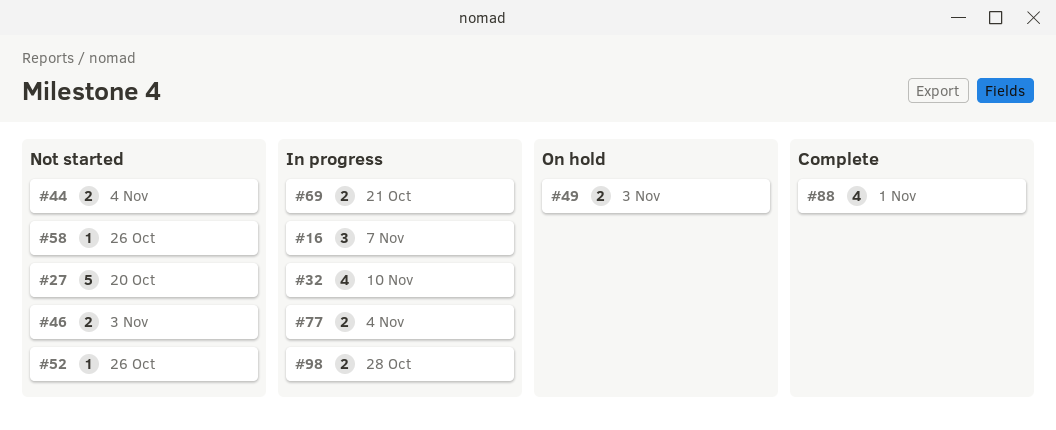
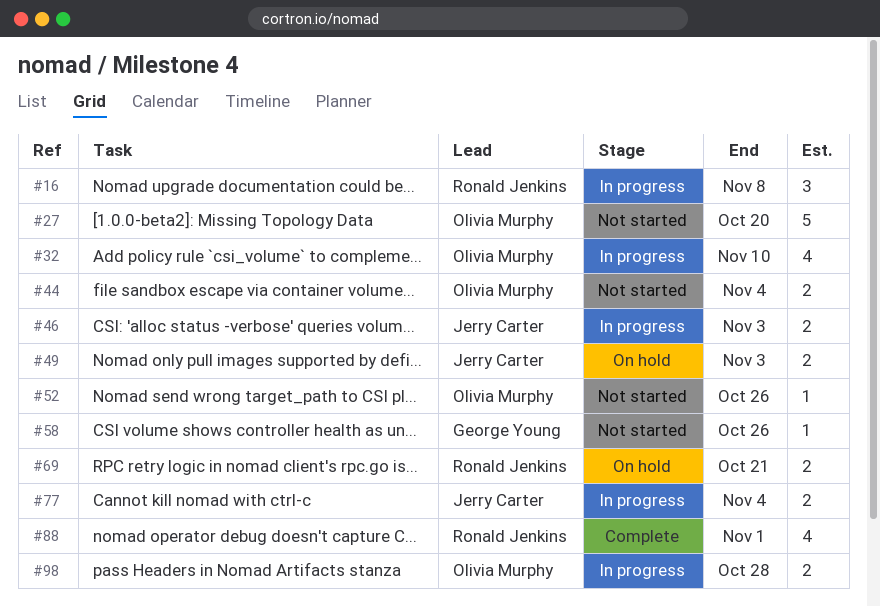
#16, due: Nov 7 -> Nov 8
#46, status: Not started -> In progress
#69, status: In progress -> On hold

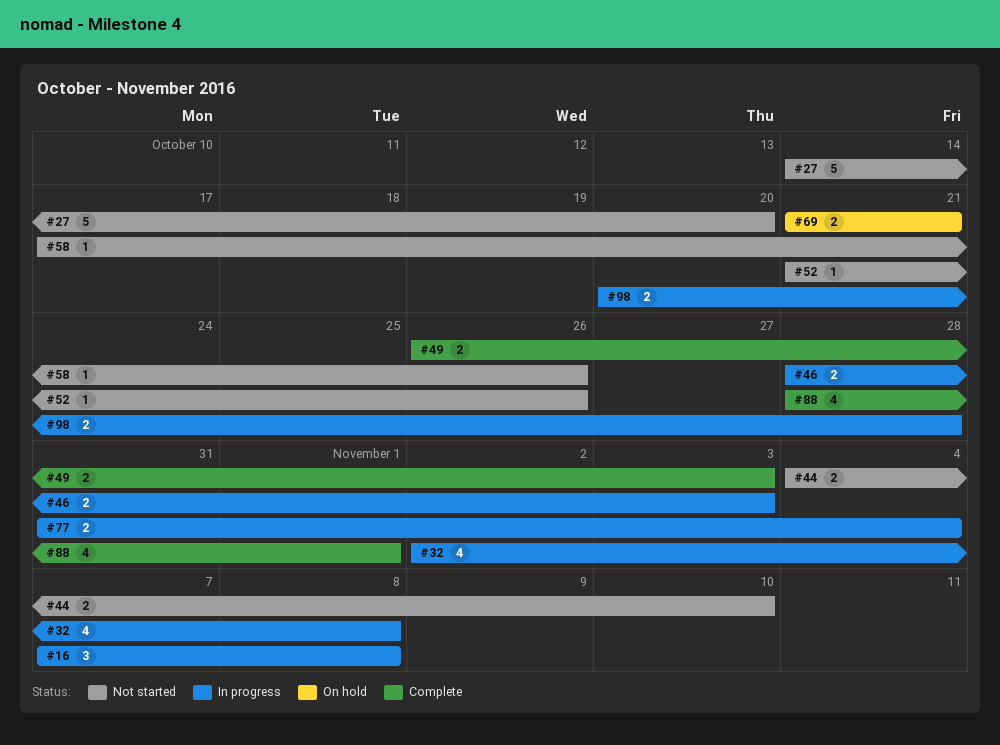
#32, due: Nov 10 -> Nov 8
#44, due: Nov 4 -> Nov 10
#49, status: On hold -> Complete

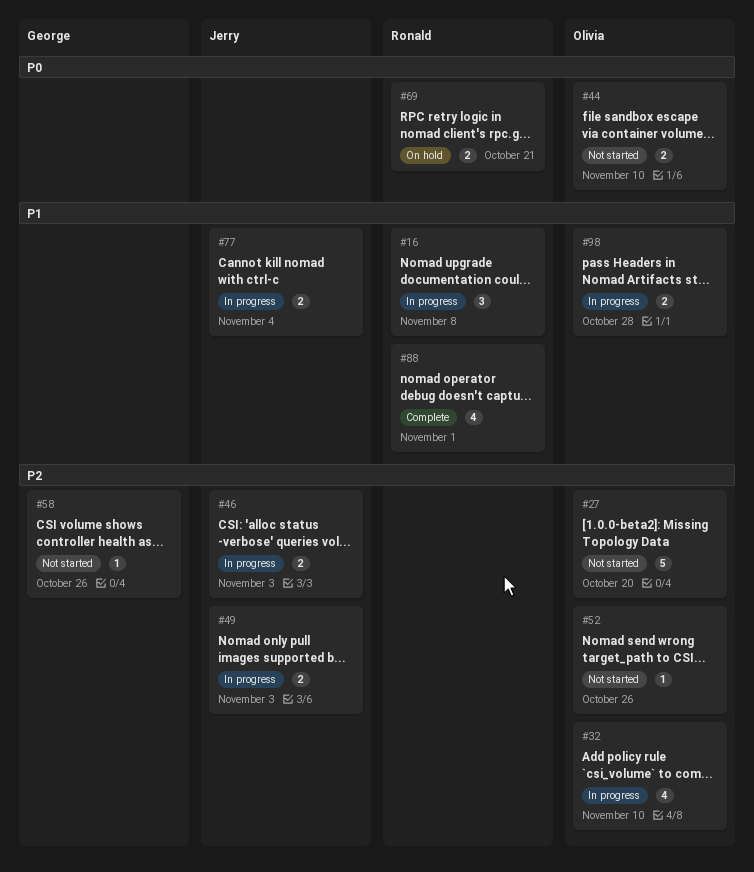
#32, due: Nov 8 -> Nov 10
#49, status: Complete -> In progress

